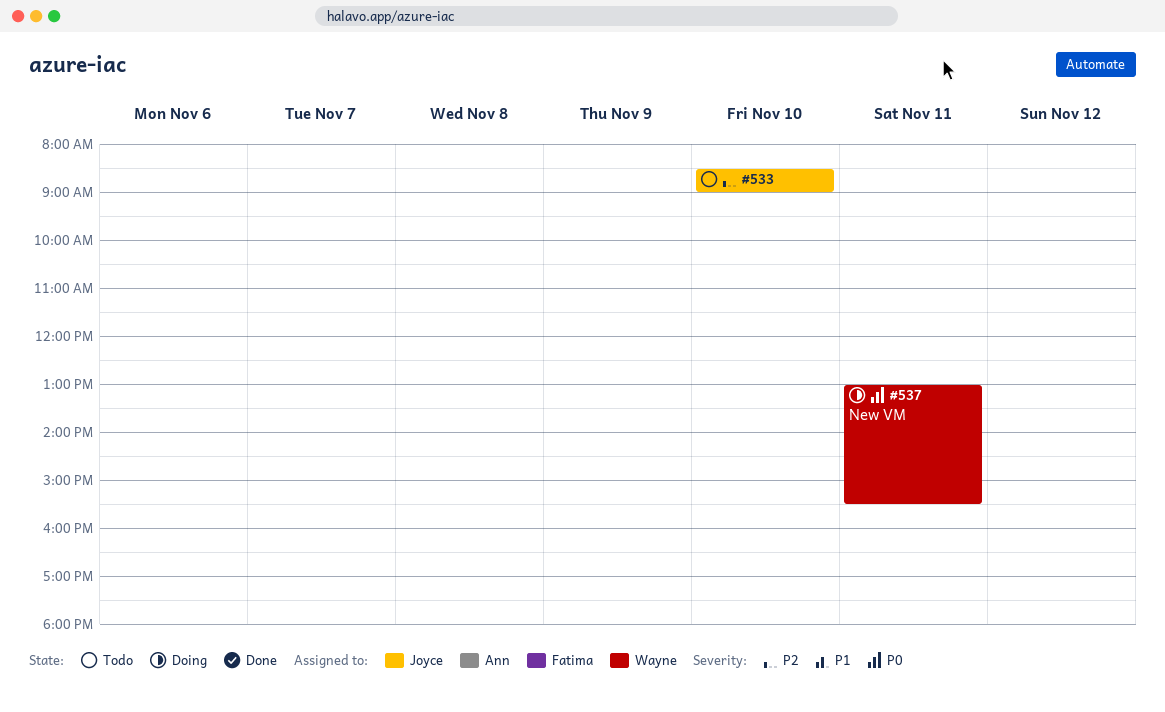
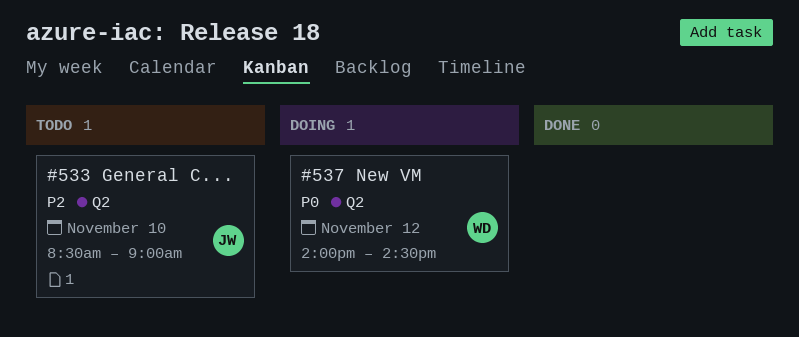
#537, day: Nov 11 -> Nov 12
#537, begins: 13:00 -> 14:00
#537, ends: 15:30 -> 14:30

